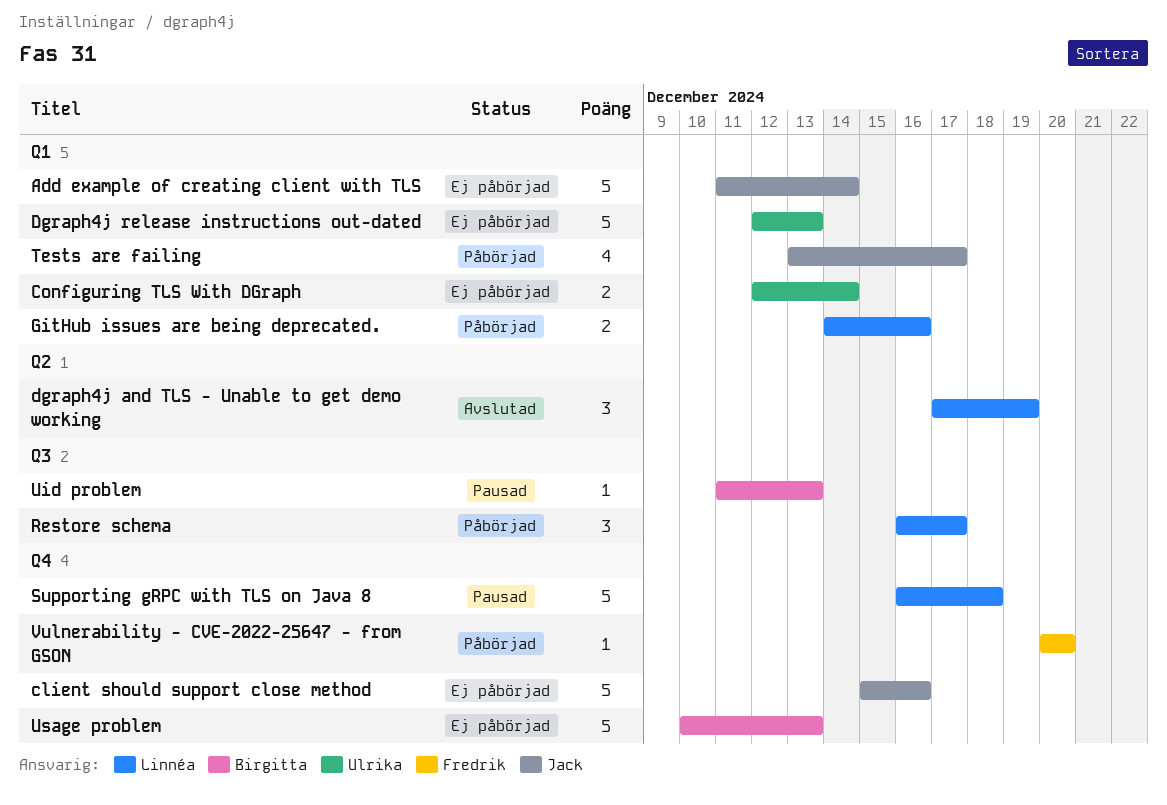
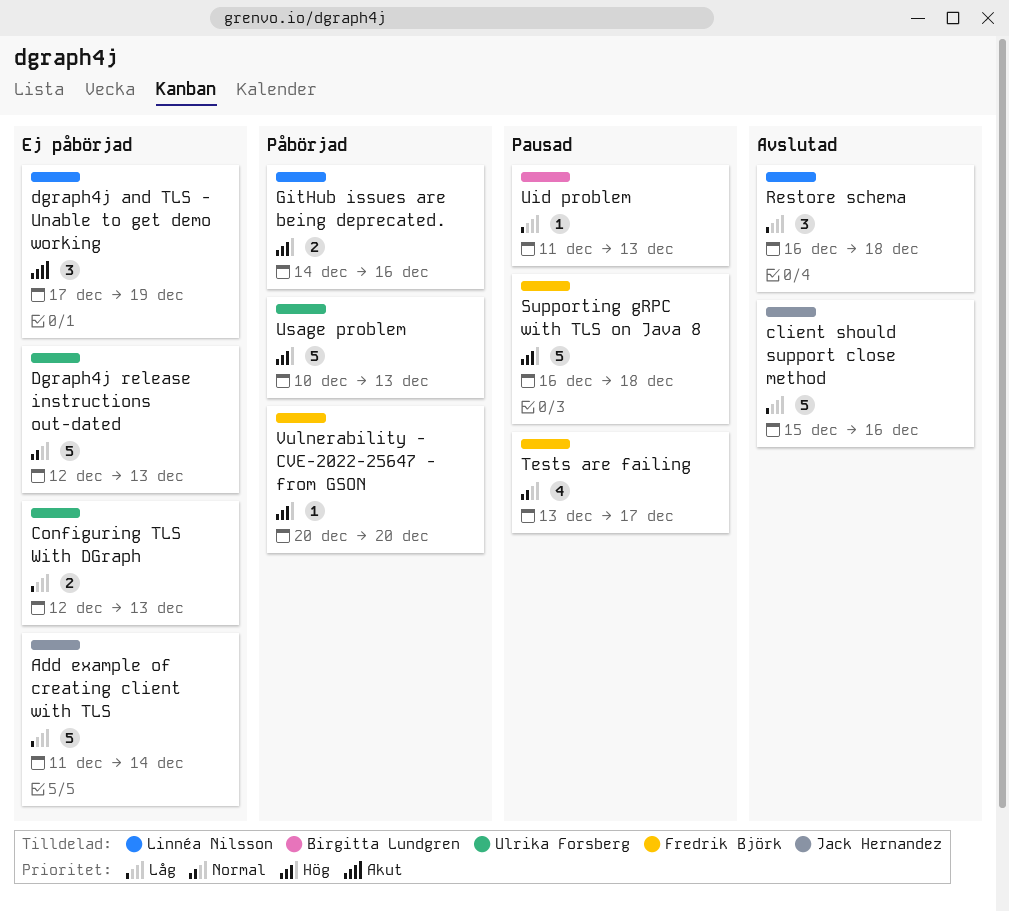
client should support close method, status: Ej påbörjad -> Avslutad
Configuring TLS With DGraph, due: Dec 14 -> Dec 13
dgraph4j and TLS - Unable to get demo working, status: Avslutad -> Ej påbörjad
Restore schema, status: Påbörjad -> Avslutad
Restore schema, due: Dec 17 -> Dec 18
Supporting gRPC with TLS on Java 8, owner: Linnéa Nilsson -> Fredrik Björk
Tests are failing, status: Påbörjad -> Pausad
Tests are failing, owner: Jack Hernandez -> Fredrik Björk
Usage problem, status: Ej påbörjad -> Påbörjad
Usage problem, owner: Birgitta Lundgren -> Ulrika Forsberg

